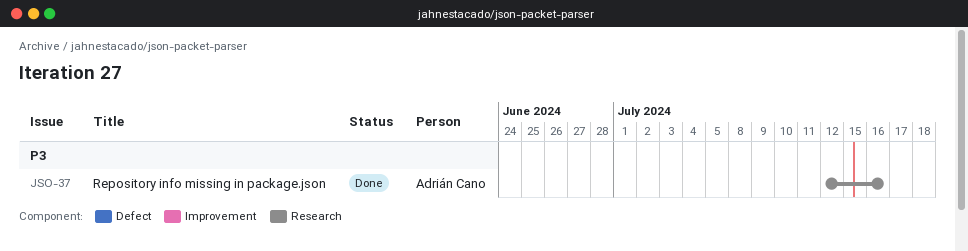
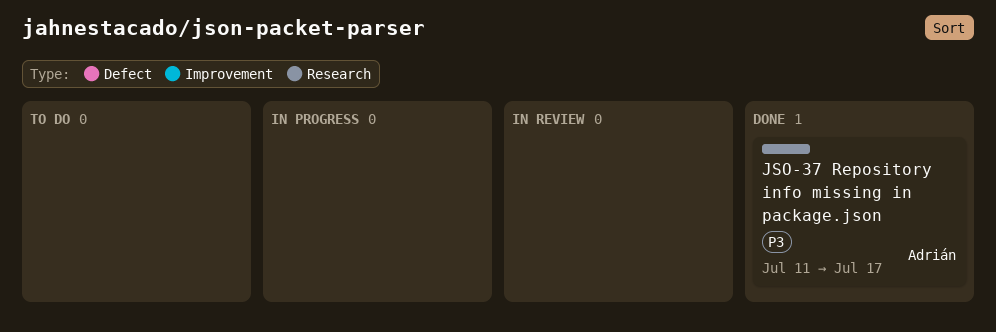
JSO-37, start: Jul 12 -> Jul 11
JSO-37, due: Jul 16 -> Jul 17

